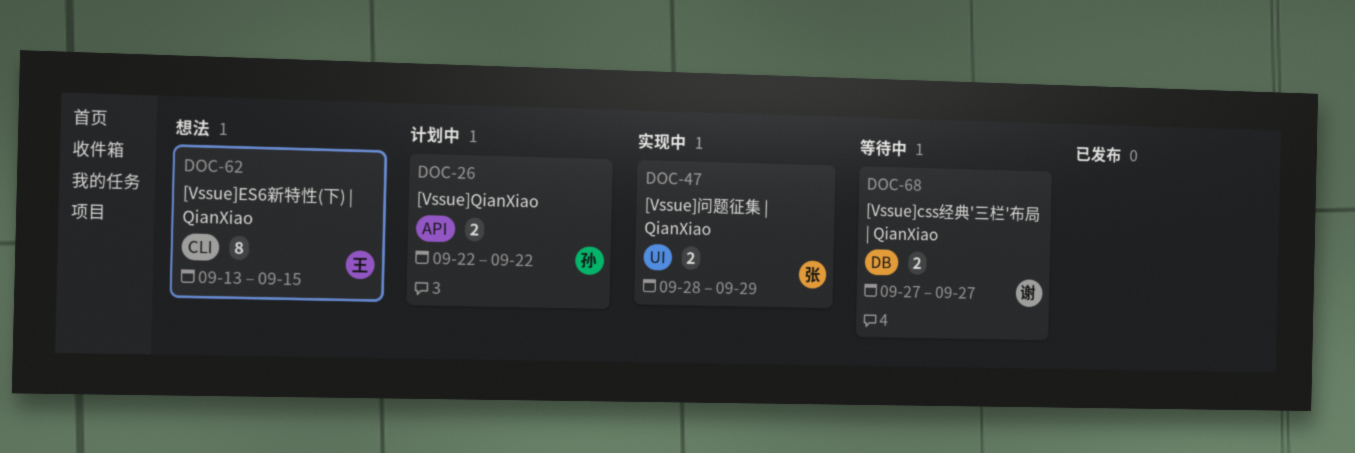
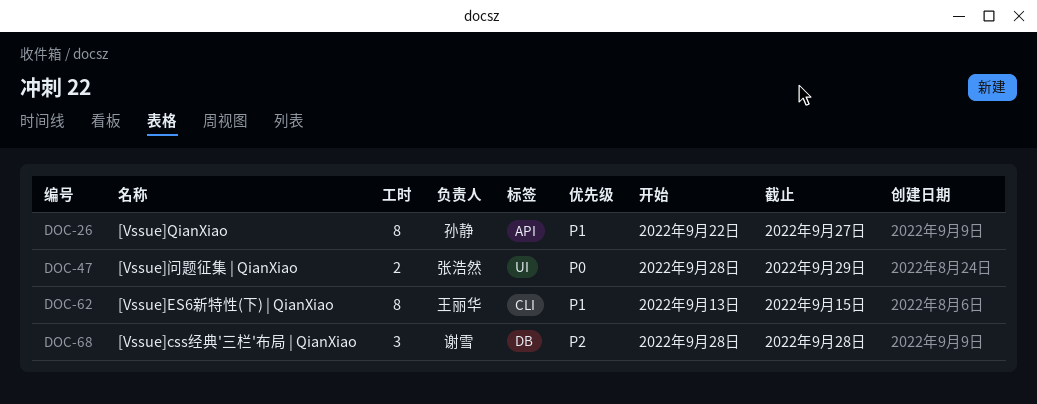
DOC-26, estimate: 2 -> 8
DOC-26, due: Sep 22 -> Sep 27
DOC-68, estimate: 2 -> 3
DOC-68, start: Sep 27 -> Sep 28
DOC-68, due: Sep 27 -> Sep 28

